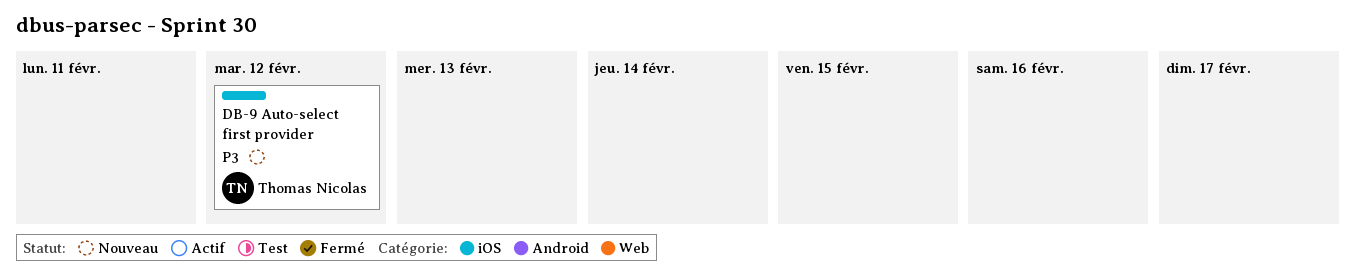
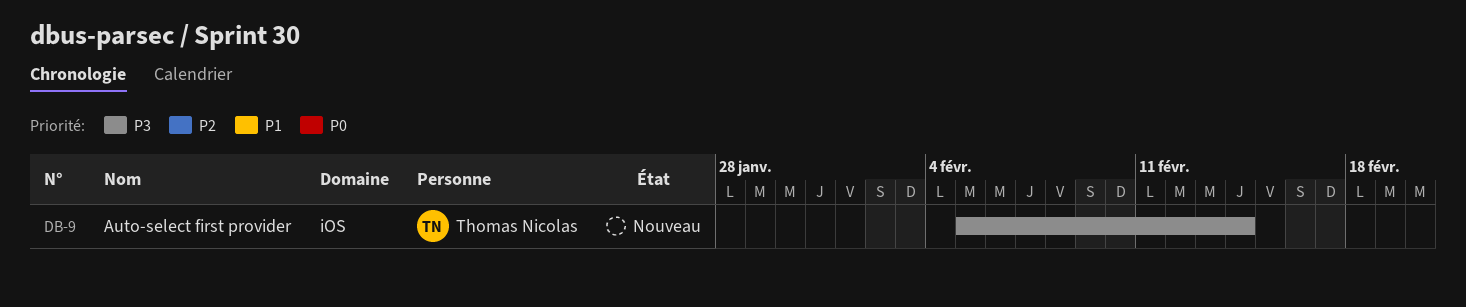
DB-9, due: Feb 12 -> Feb 14

